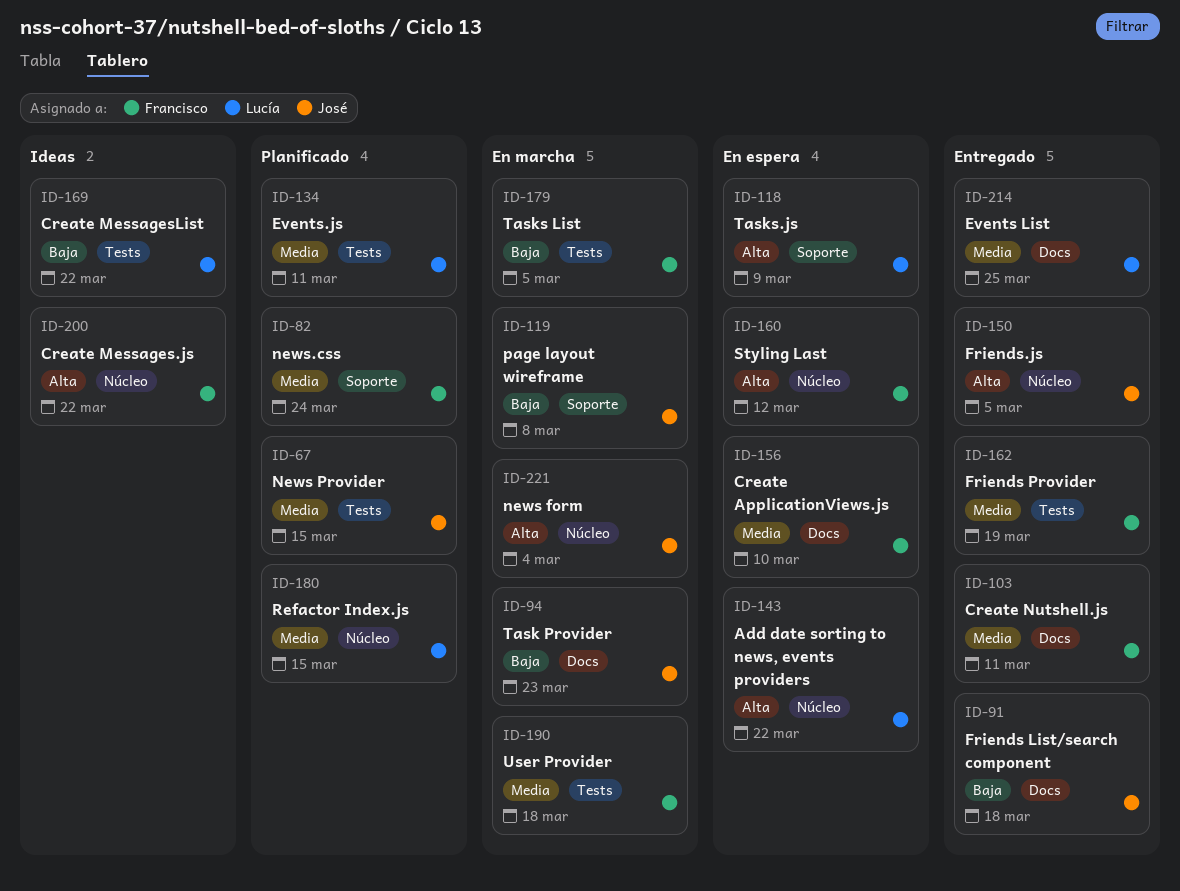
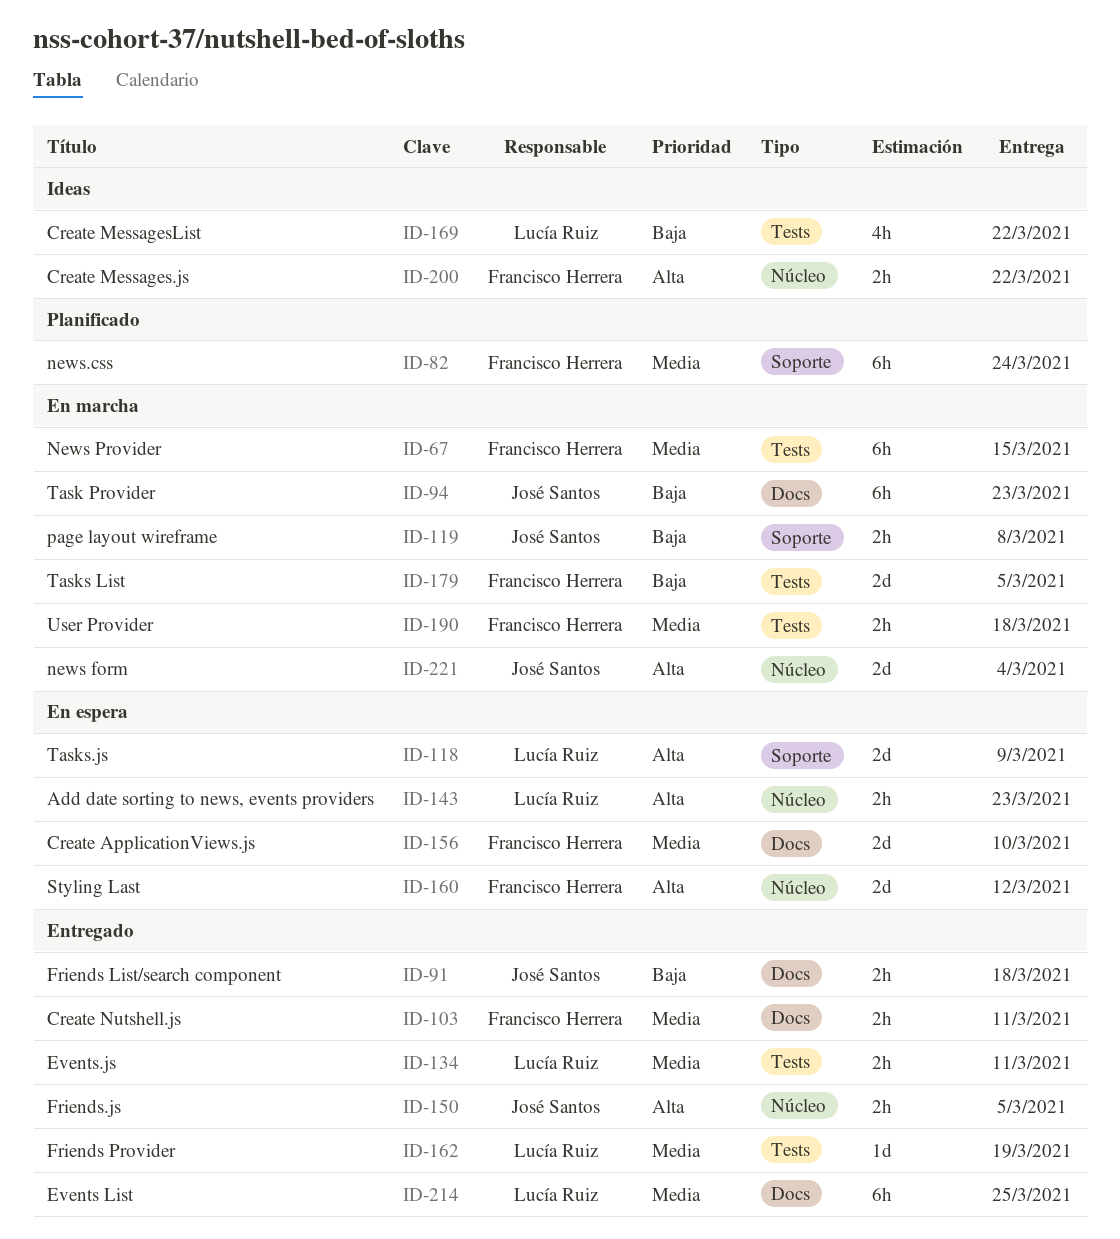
ID-67, status: Planificado -> En marcha
ID-67, owner: José Santos -> Francisco Herrera
ID-134, status: Planificado -> Entregado
ID-143, due: Mar 22 -> Mar 23
ID-162, owner: Francisco Herrera -> Lucía Ruiz
ID-180: present -> none

